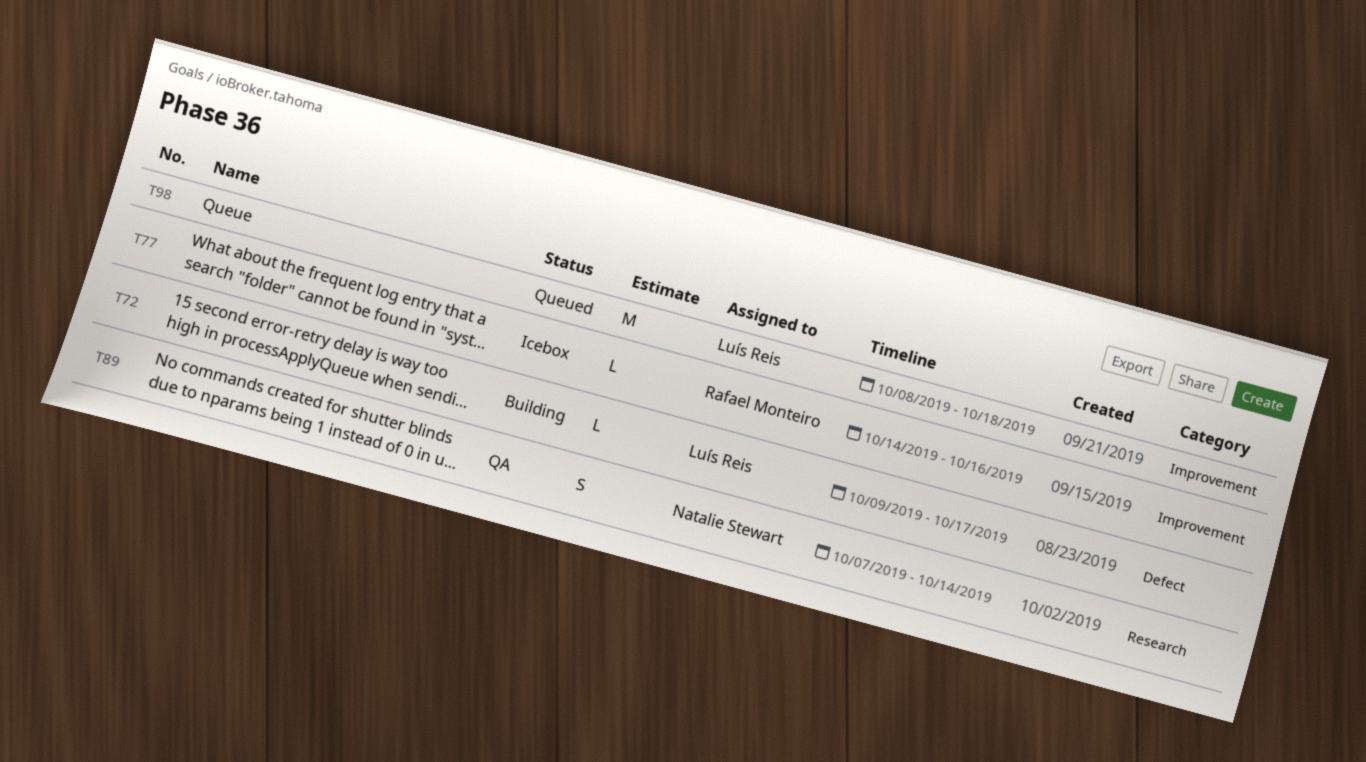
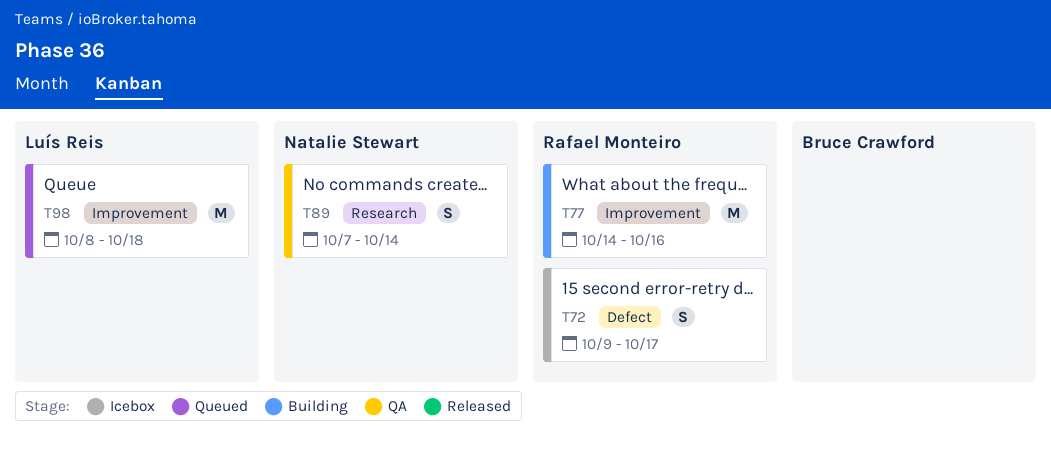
T72, status: Building -> Icebox
T72, owner: Luís Reis -> Rafael Monteiro
T72, estimate: L -> S
T77, status: Icebox -> Building
T77, estimate: L -> M

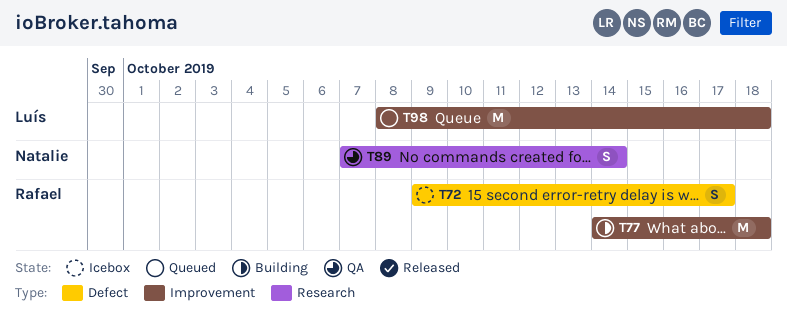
T77, due: Oct 16 -> Oct 18

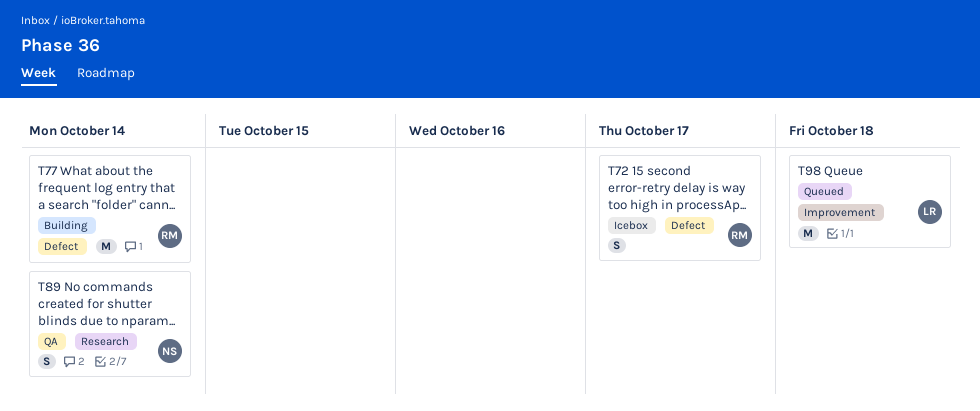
T77, label: Improvement -> Defect
T77, due: Oct 18 -> Oct 14

